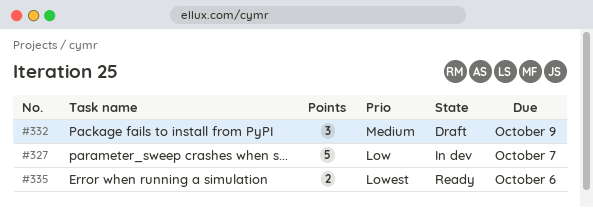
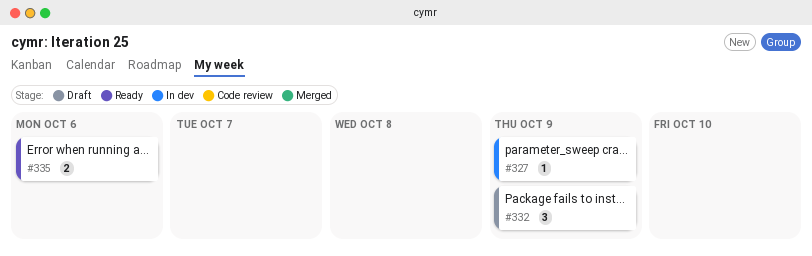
#327, estimate: 5 -> 1
#327, due: Oct 7 -> Oct 9

